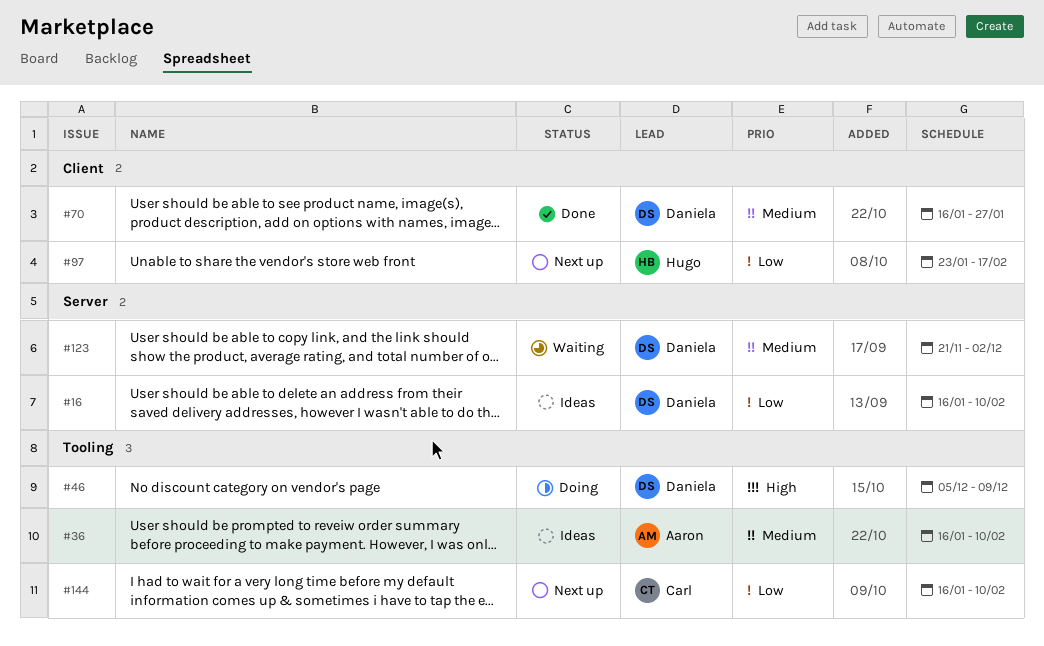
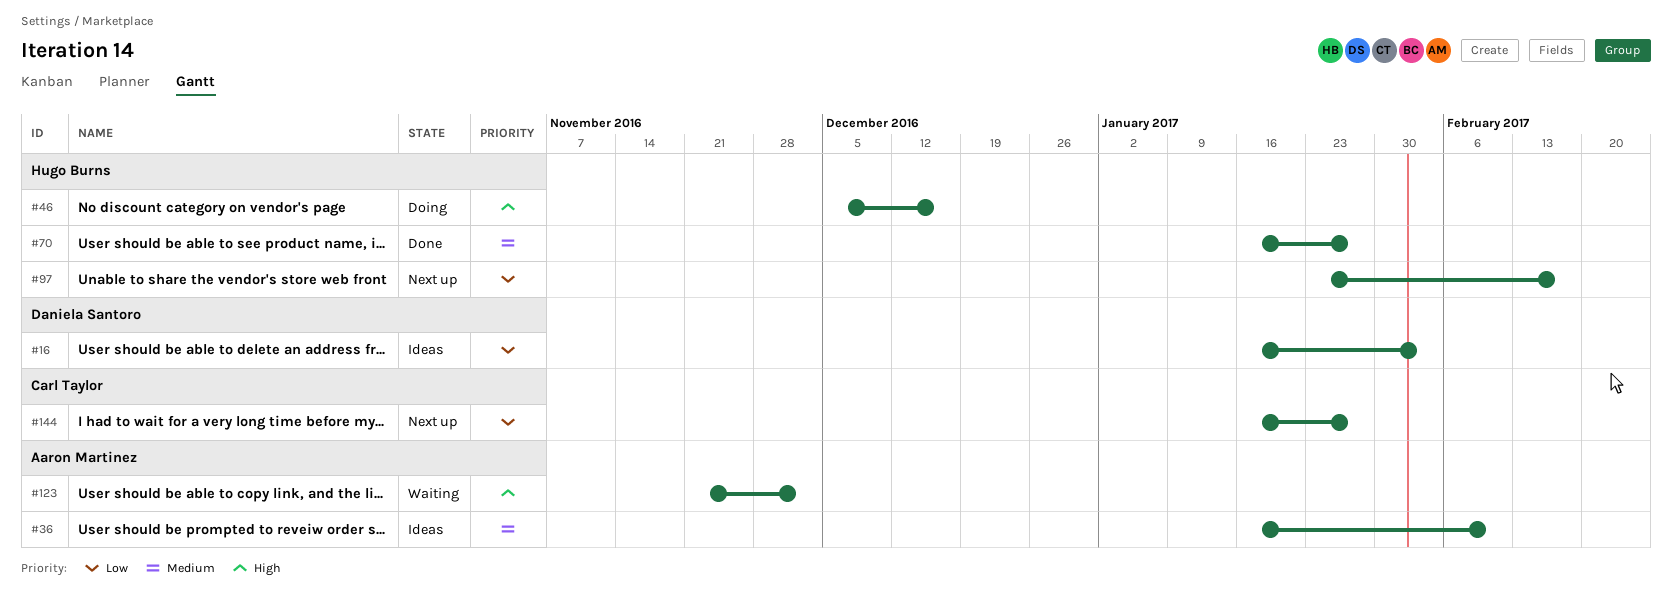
#16, due: Feb 10 -> Feb 3
#46, owner: Daniela Santoro -> Hugo Burns
#46, due: Dec 9 -> Dec 16
#70, owner: Daniela Santoro -> Hugo Burns
#123, owner: Daniela Santoro -> Aaron Martinez
#123, priority: Medium -> High
#144, due: Feb 10 -> Jan 27

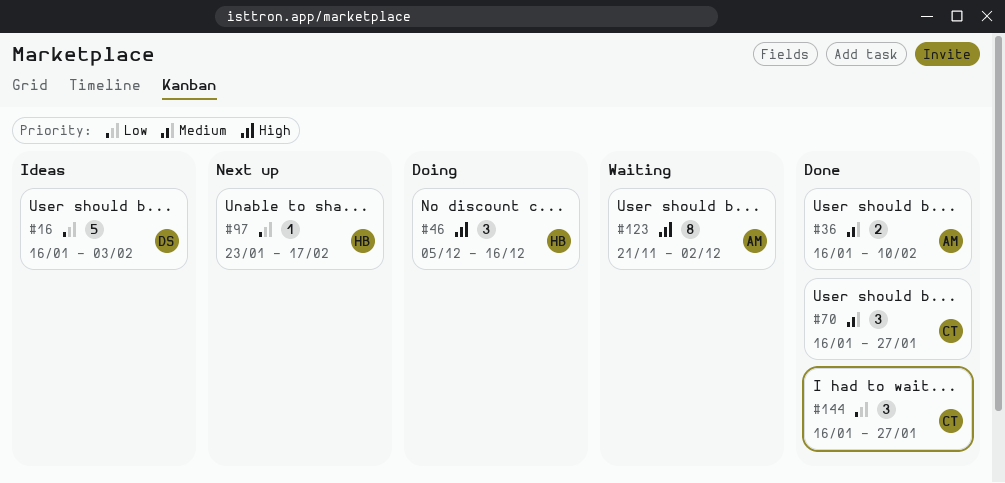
#36, status: Ideas -> Done
#70, owner: Hugo Burns -> Carl Taylor
#144, status: Next up -> Done

